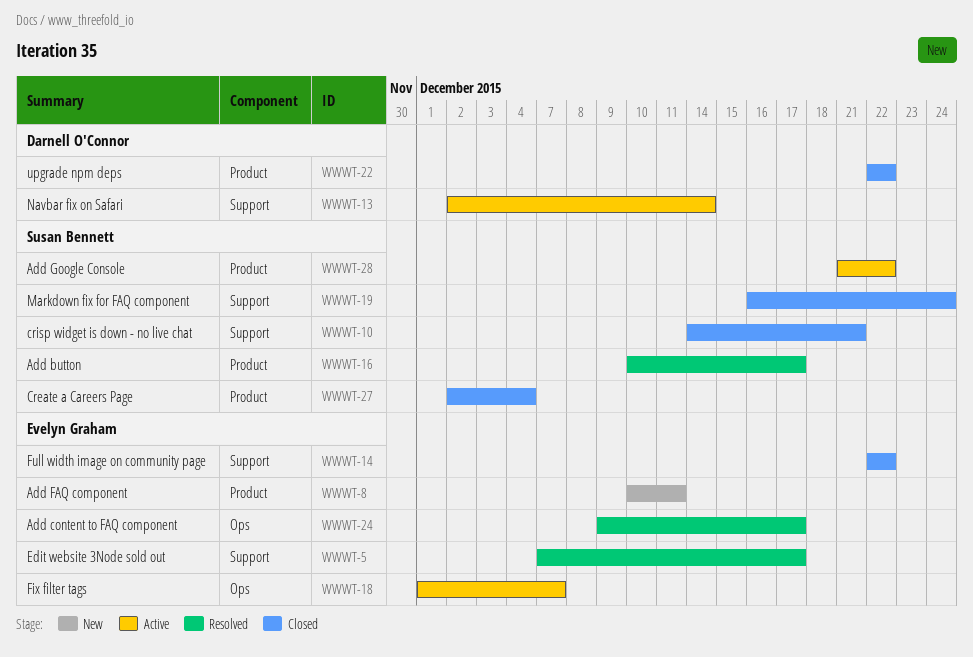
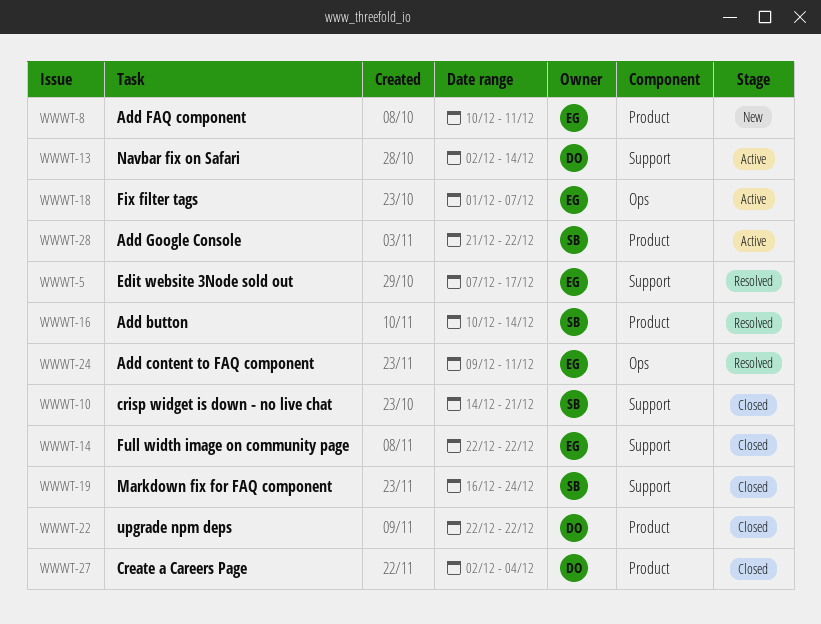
WWWT-16, due: Dec 17 -> Dec 14
WWWT-24, due: Dec 17 -> Dec 11
WWWT-27, owner: Susan Bennett -> Darnell O'Connor

